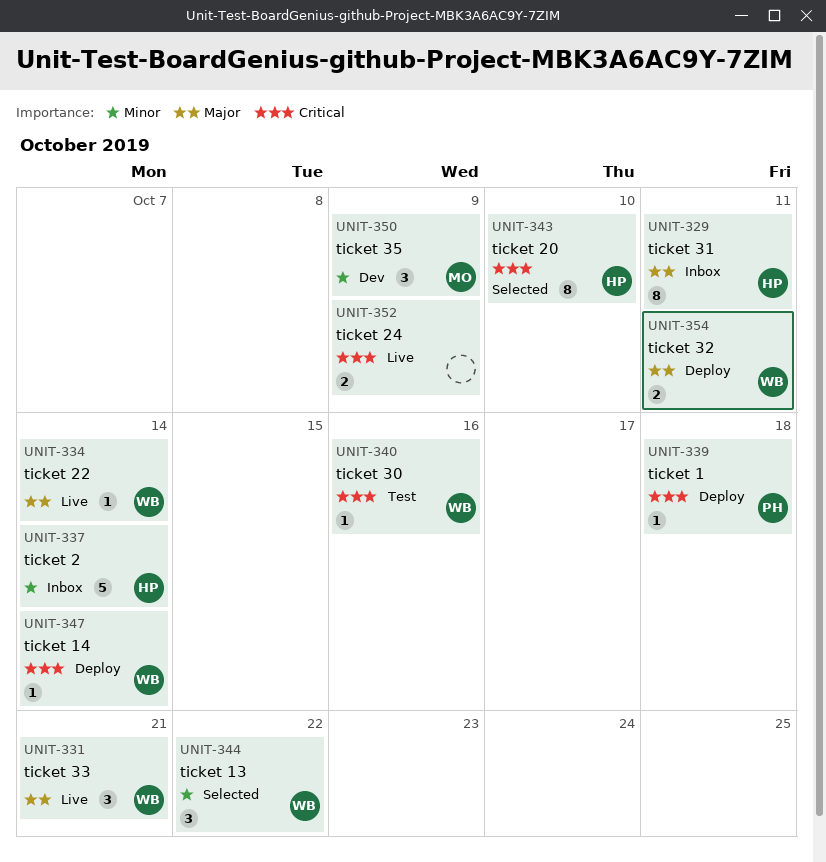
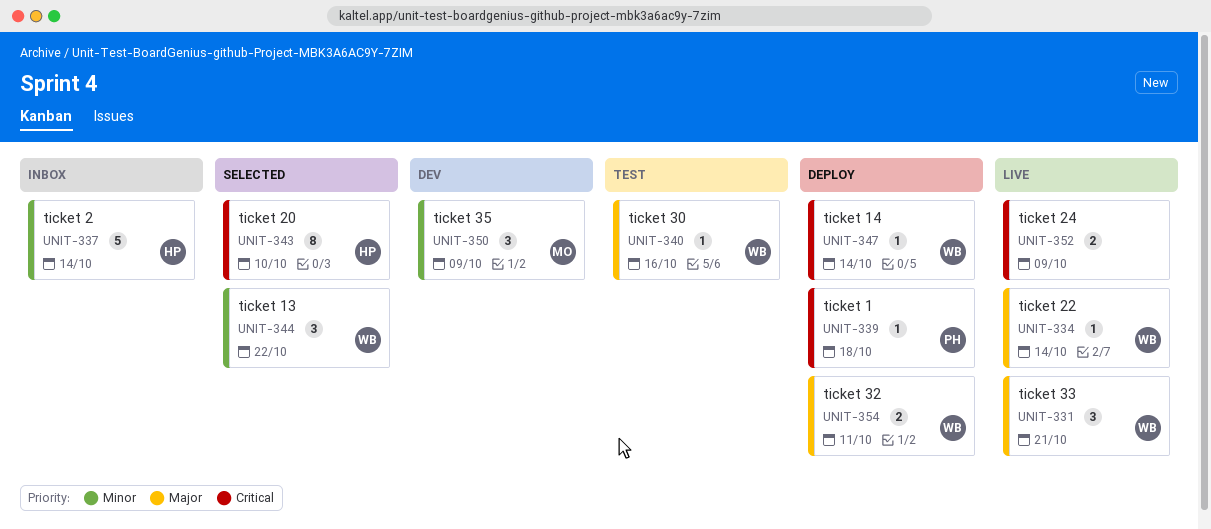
UNIT-329: present -> none
UNIT-340, priority: Critical -> Major

